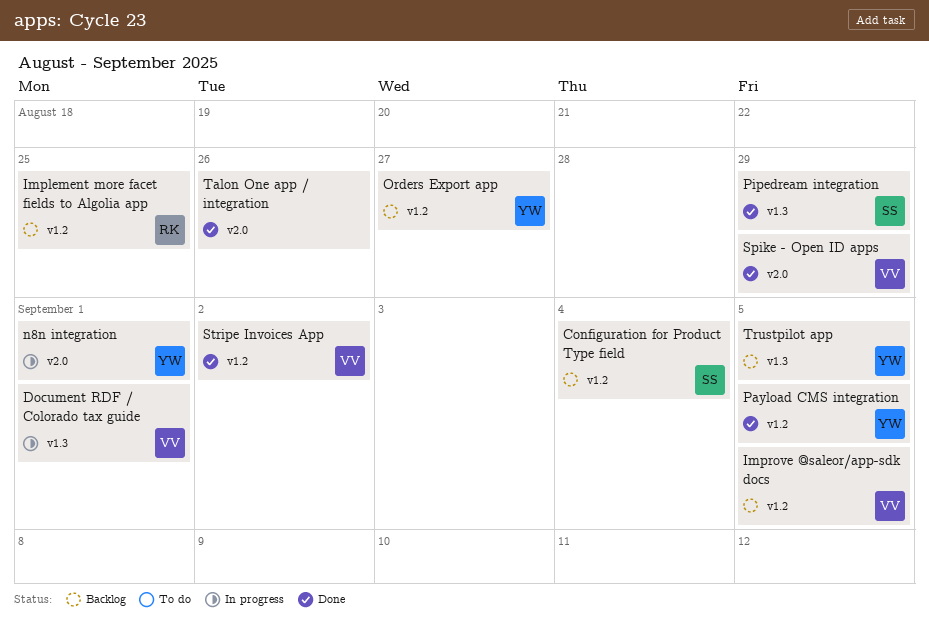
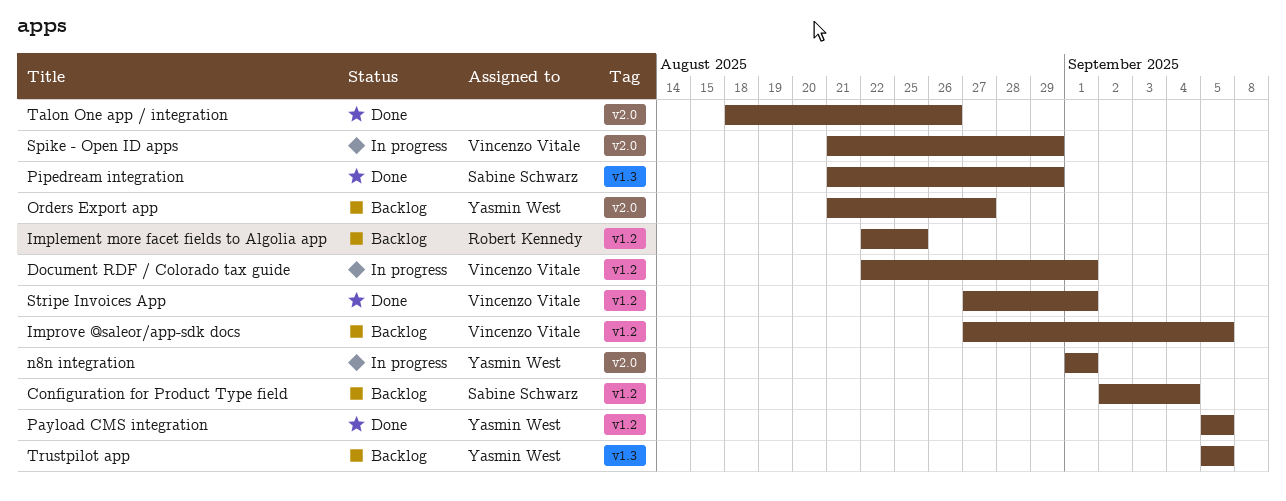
Document RDF / Colorado tax guide, label: v1.3 -> v1.2
Orders Export app, label: v1.2 -> v2.0
Spike - Open ID apps, status: Done -> In progress
Stripe Invoices App, due: Sep 2 -> Sep 1

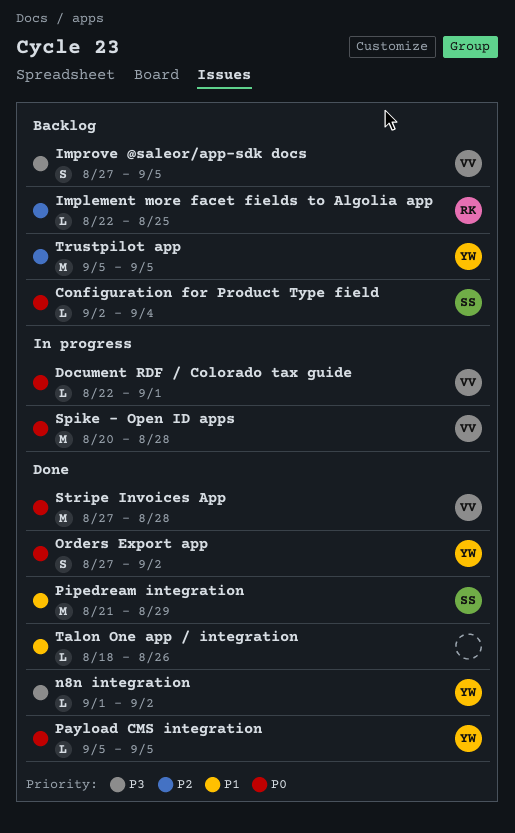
n8n integration, status: In progress -> Done
n8n integration, due: Sep 1 -> Sep 2
Orders Export app, status: Backlog -> Done
Orders Export app, start: Aug 21 -> Aug 27
Orders Export app, due: Aug 27 -> Sep 2
Spike - Open ID apps, start: Aug 21 -> Aug 20
Spike - Open ID apps, due: Aug 29 -> Aug 28
Stripe Invoices App, due: Sep 1 -> Aug 28

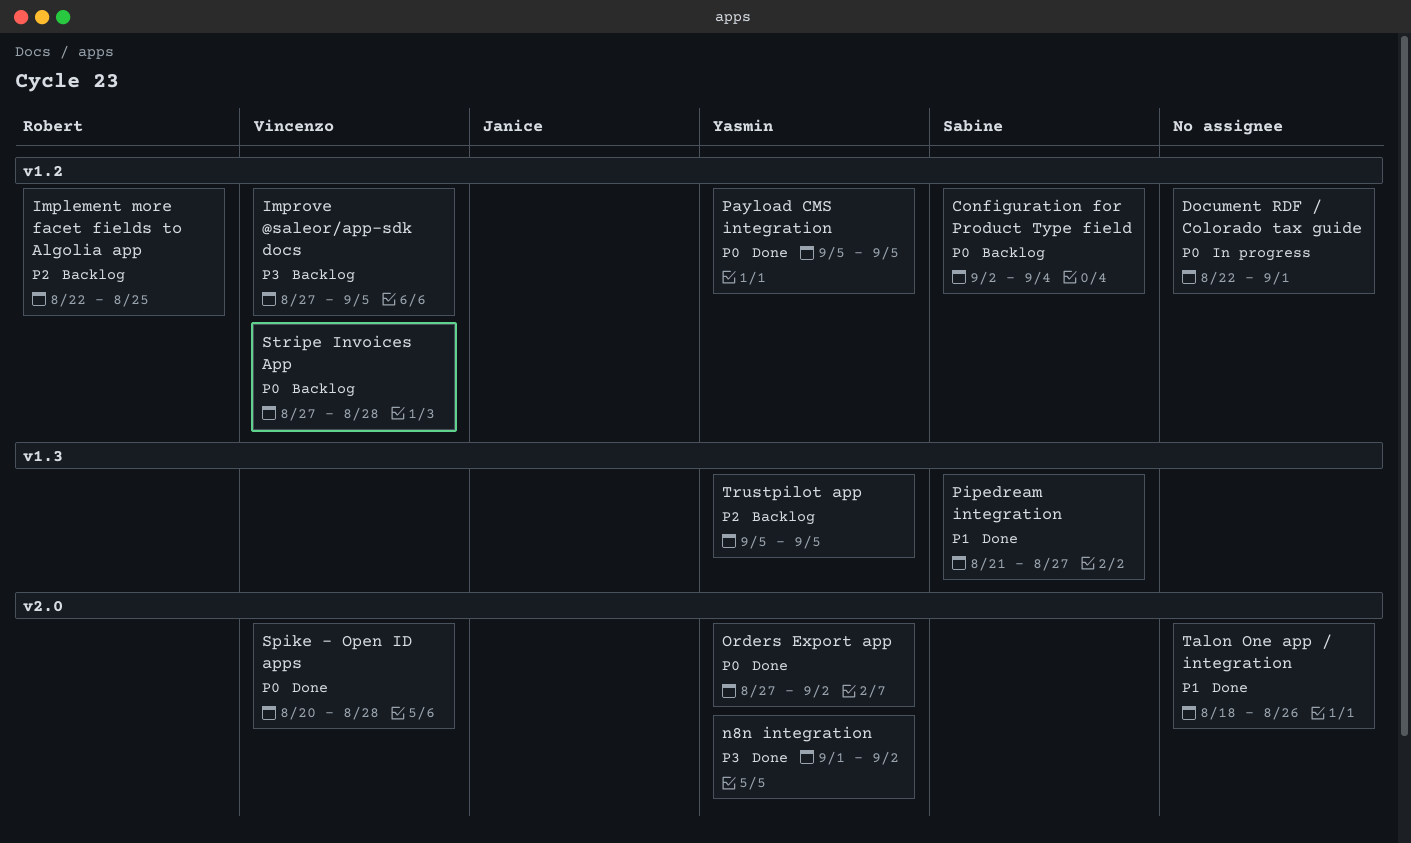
Document RDF / Colorado tax guide, owner: Vincenzo -> none
Pipedream integration, due: Aug 29 -> Aug 27
Spike - Open ID apps, status: In progress -> Done
Stripe Invoices App, status: Done -> Backlog

